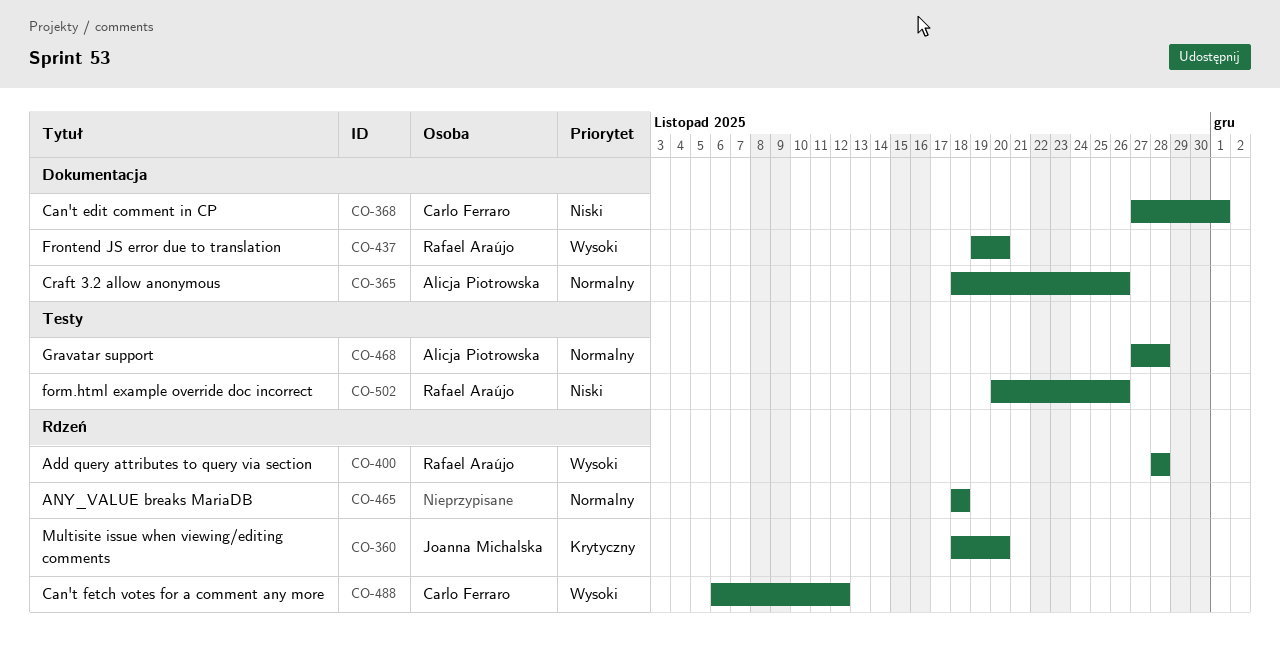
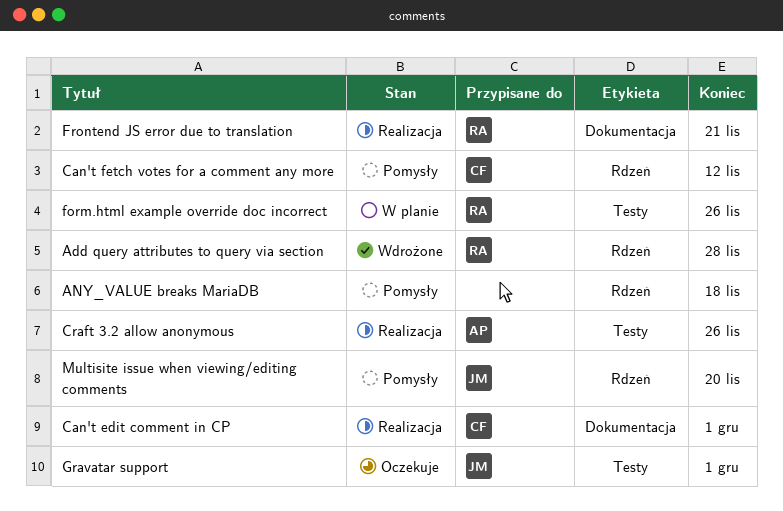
Craft 3.2 allow anonymous, label: Dokumentacja -> Testy
Frontend JS error due to translation, due: Nov 20 -> Nov 21
Gravatar support, owner: Alicja Piotrowska -> Joanna Michalska
Gravatar support, due: Nov 28 -> Dec 1

